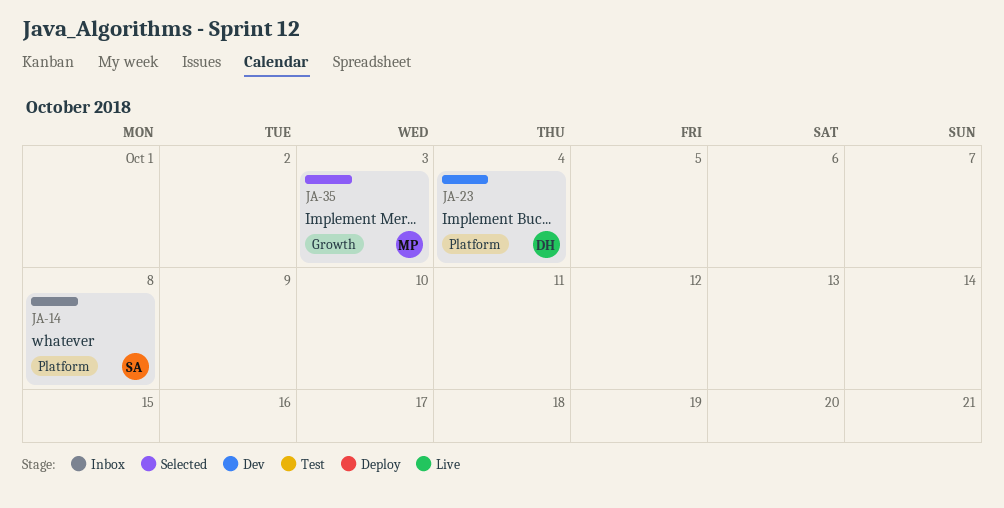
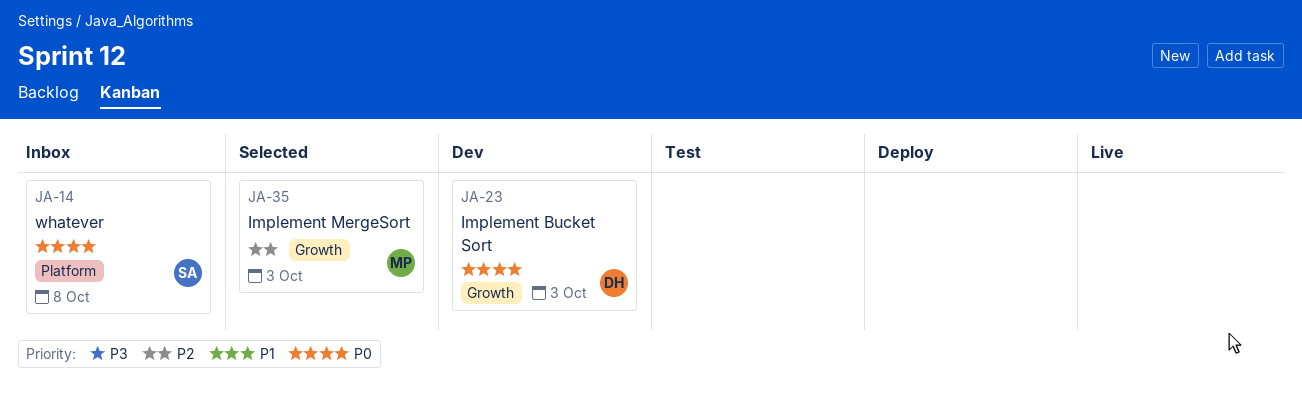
JA-23, label: Platform -> Growth
JA-23, due: Oct 4 -> Oct 3

